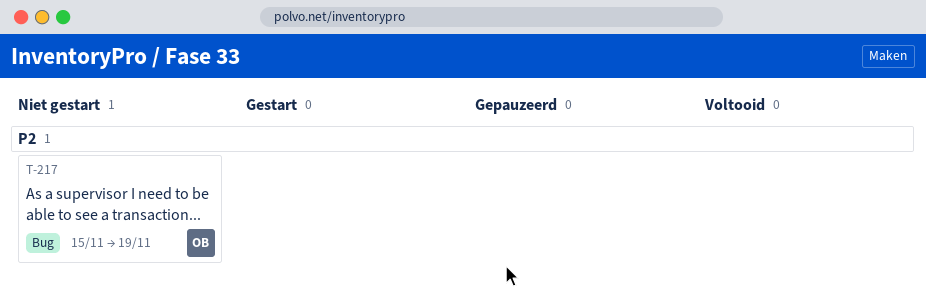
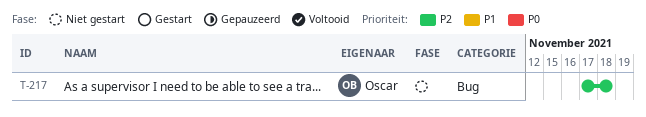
T-217, start: Nov 15 -> Nov 17
T-217, due: Nov 19 -> Nov 18

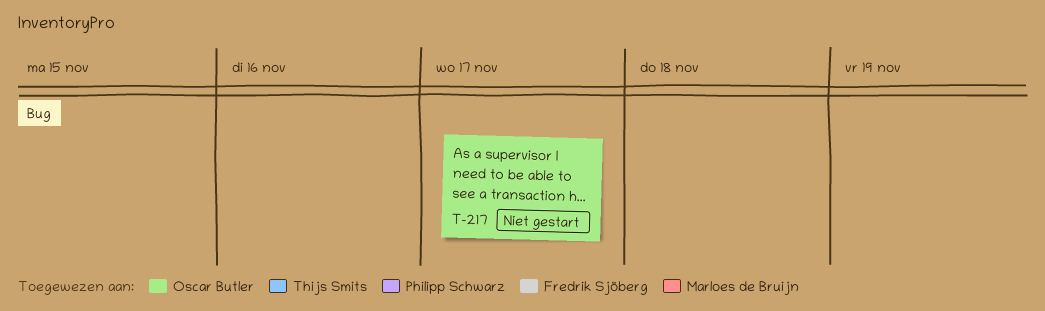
T-217, due: Nov 18 -> Nov 17

